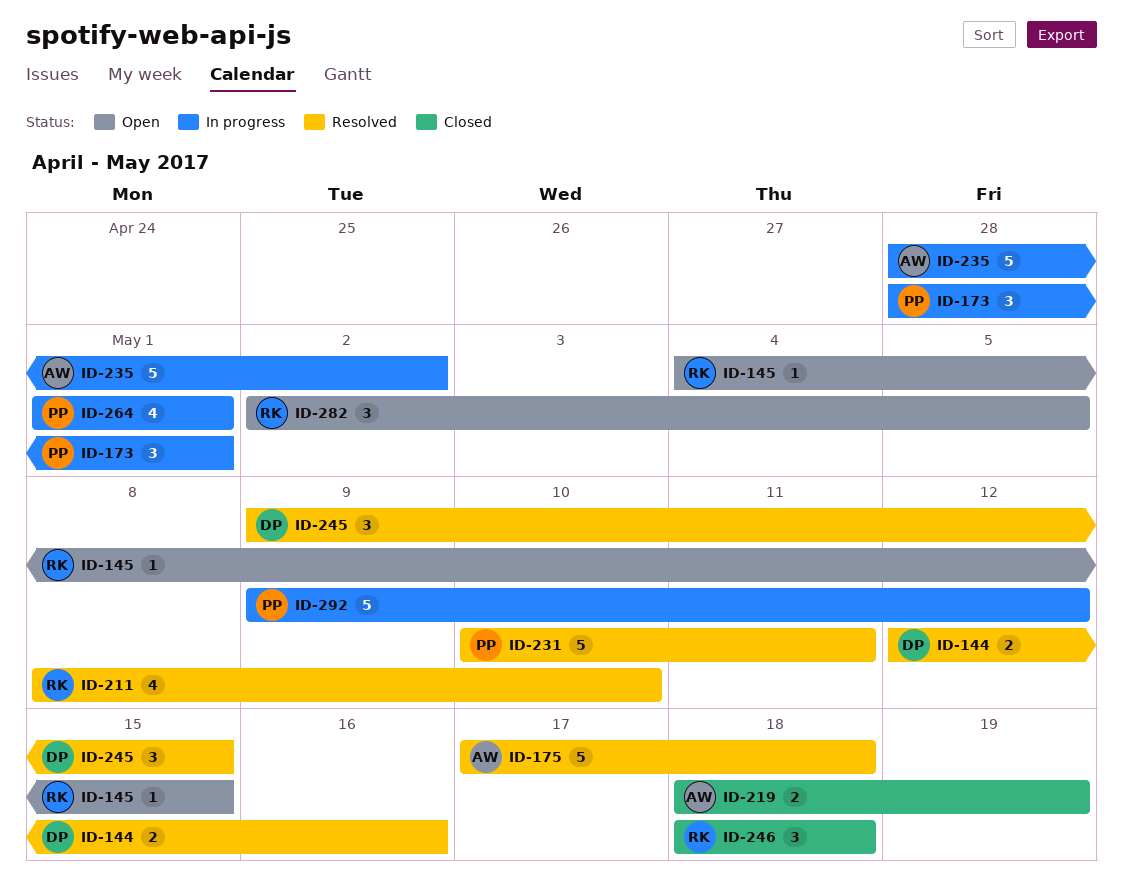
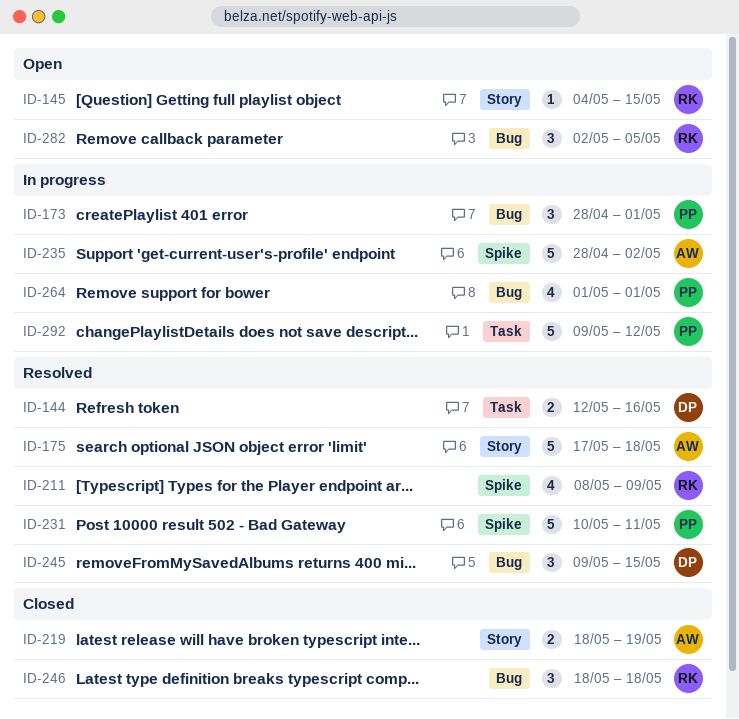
ID-211, due: May 10 -> May 9

